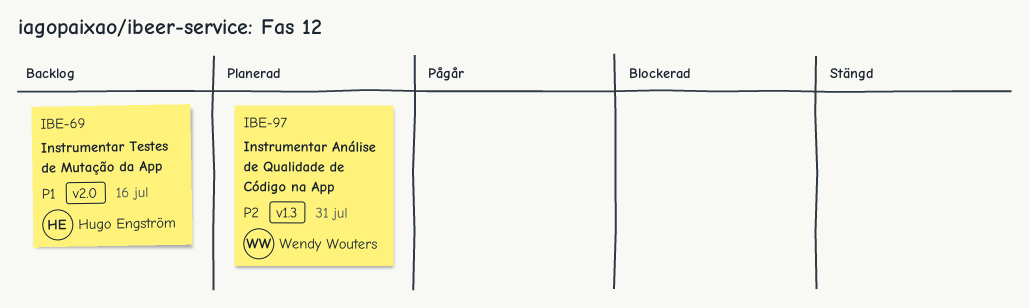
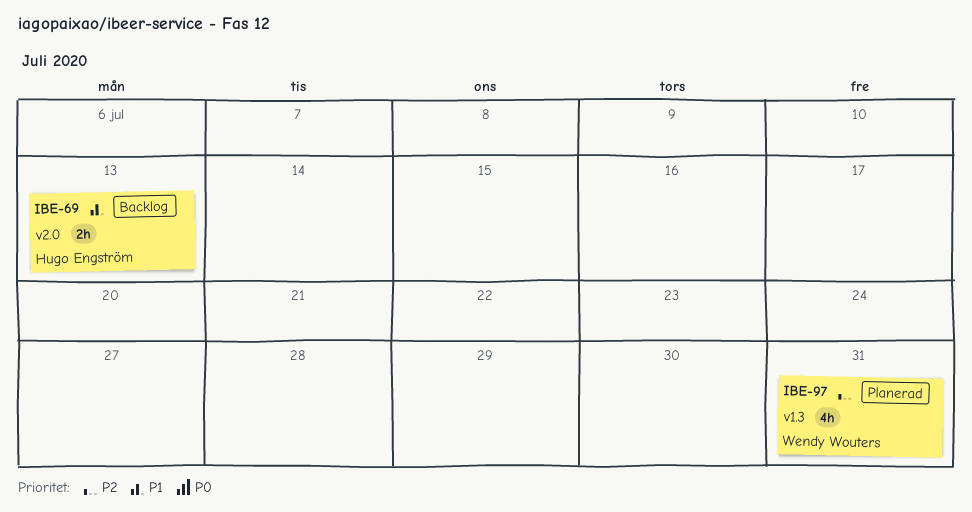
IBE-69, due: Jul 16 -> Jul 13

